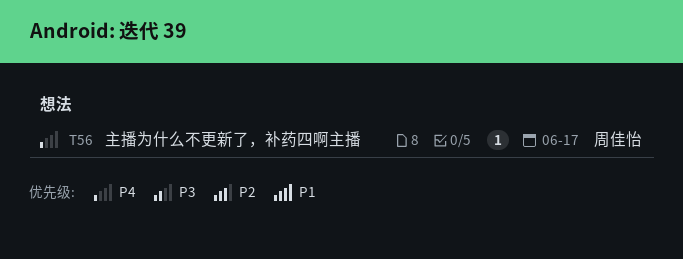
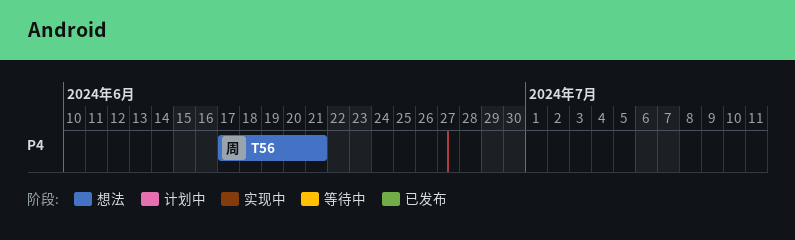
T56, due: Jun 17 -> Jun 21

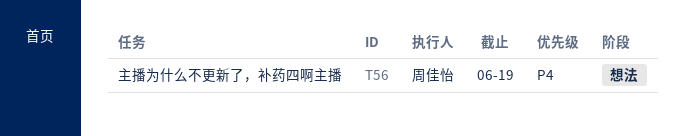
T56, due: Jun 21 -> Jun 19

